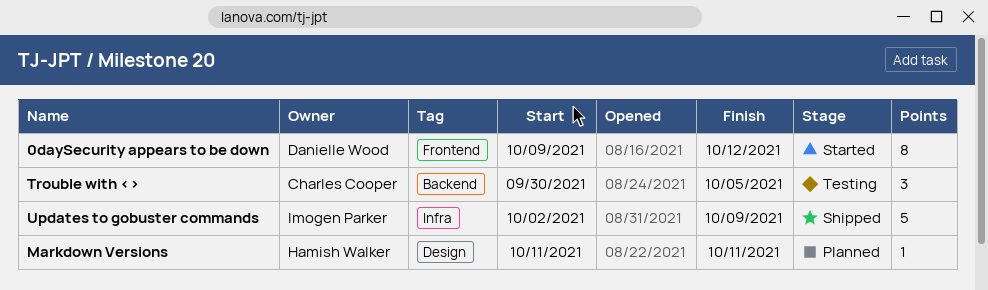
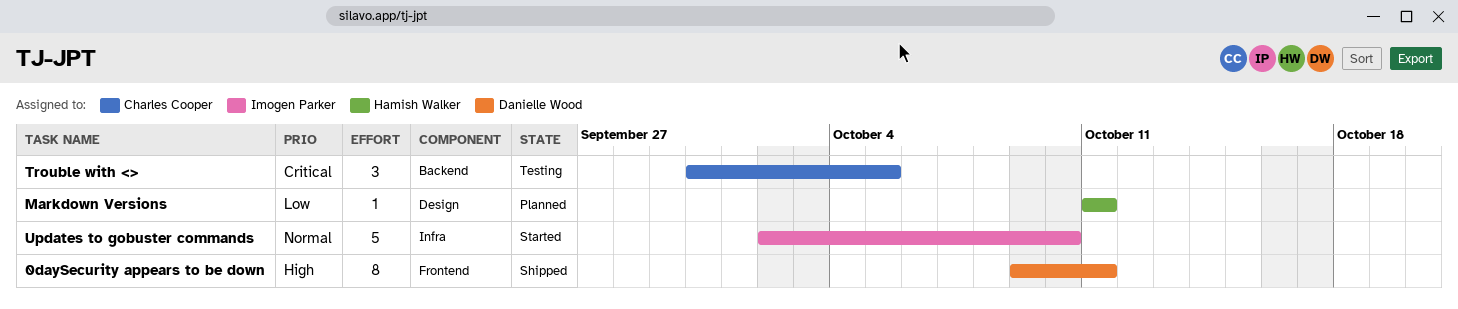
0daySecurity appears to be down, status: Started -> Shipped
0daySecurity appears to be down, due: Oct 12 -> Oct 11
Updates to gobuster commands, status: Shipped -> Started
Updates to gobuster commands, due: Oct 9 -> Oct 10

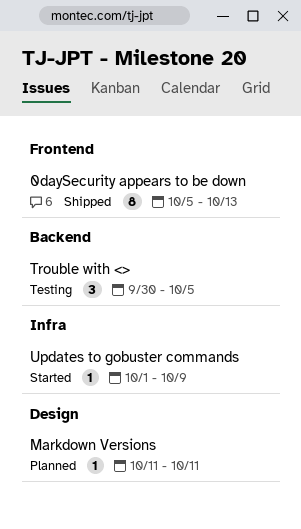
0daySecurity appears to be down, start: Oct 9 -> Oct 5
0daySecurity appears to be down, due: Oct 11 -> Oct 13
Updates to gobuster commands, estimate: 5 -> 1
Updates to gobuster commands, start: Oct 2 -> Oct 1
Updates to gobuster commands, due: Oct 10 -> Oct 9

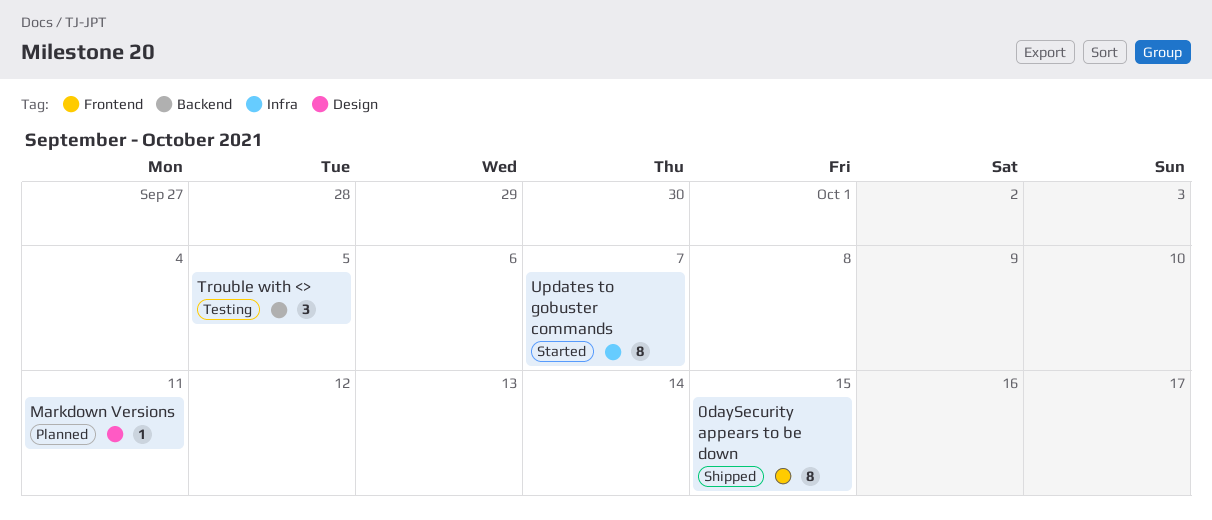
0daySecurity appears to be down, due: Oct 13 -> Oct 15
Updates to gobuster commands, estimate: 1 -> 8
Updates to gobuster commands, due: Oct 9 -> Oct 7

